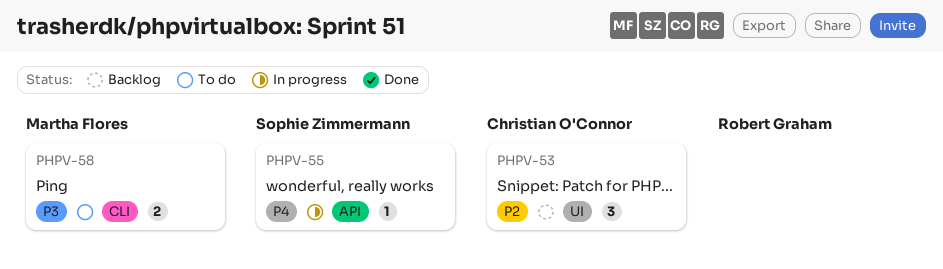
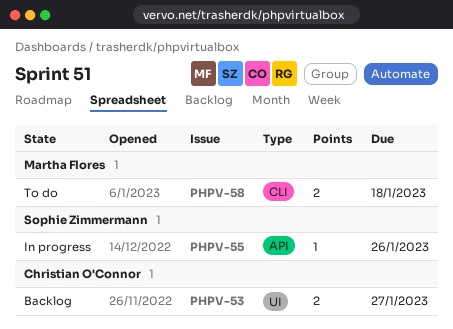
PHPV-53, estimate: 3 -> 2

